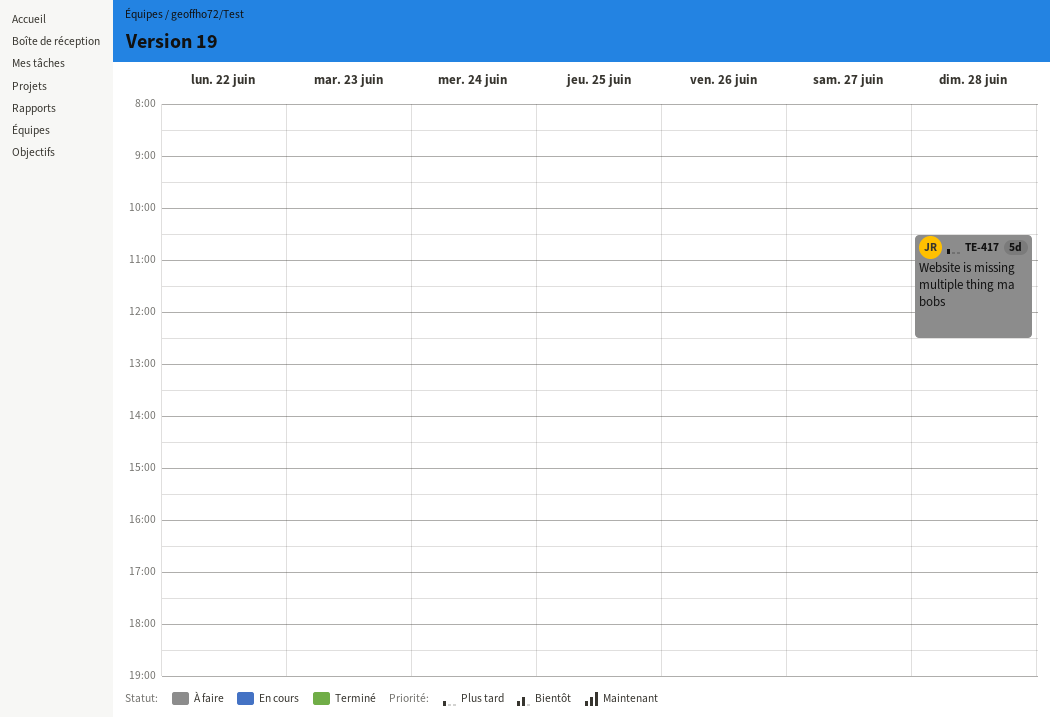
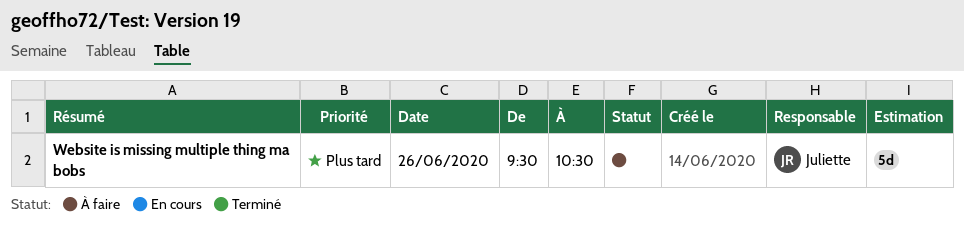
Website is missing multiple thing ma bobs, day: Jun 28 -> Jun 26
Website is missing multiple thing ma bobs, begins: 10:30 -> 09:30
Website is missing multiple thing ma bobs, ends: 12:30 -> 10:30

